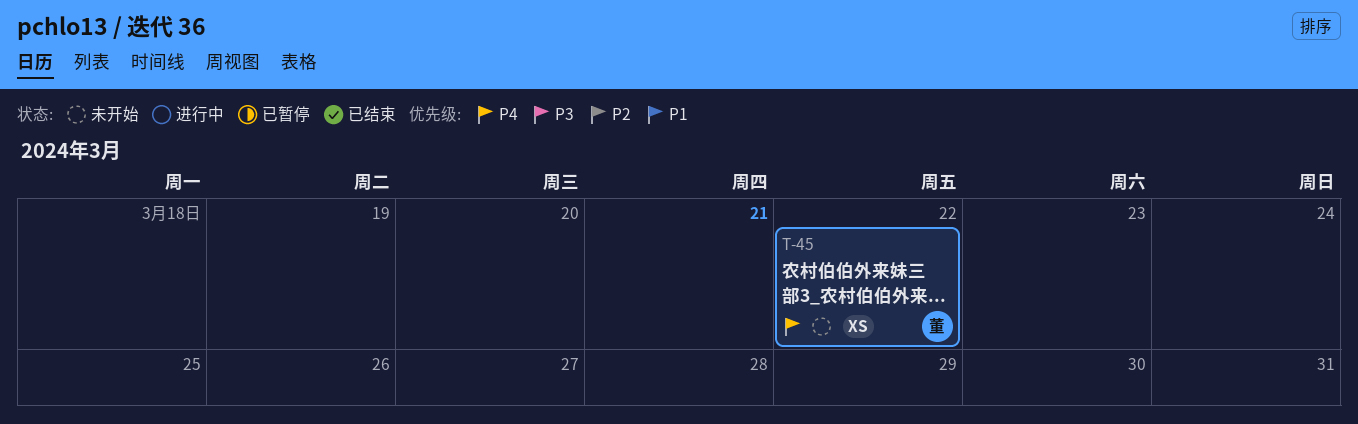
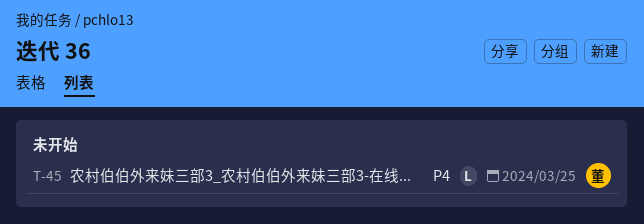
T-45, estimate: XS -> L
T-45, due: Mar 22 -> Mar 25

